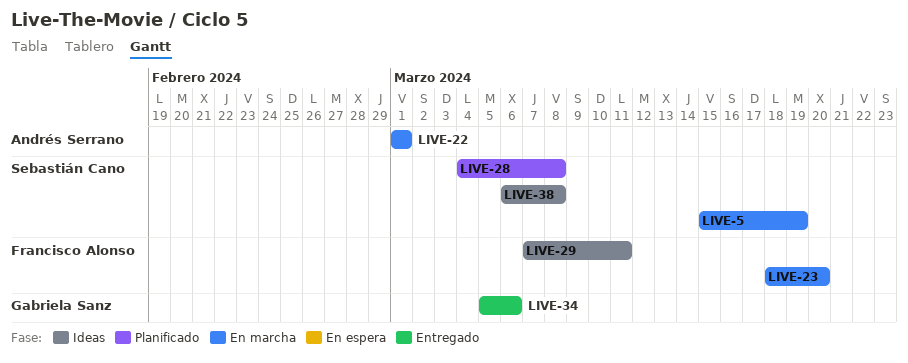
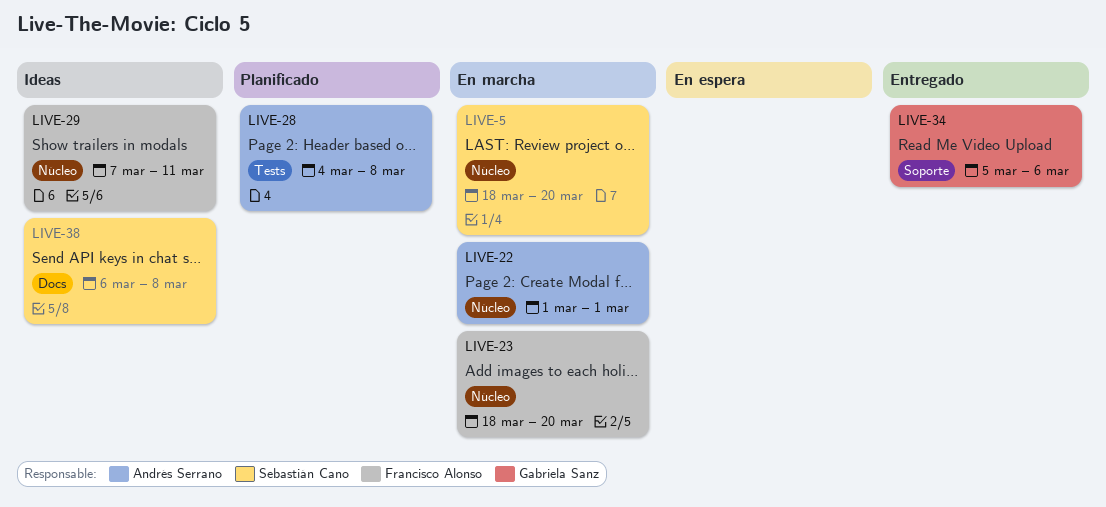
LIVE-5, start: Mar 15 -> Mar 18
LIVE-5, due: Mar 19 -> Mar 20
LIVE-28, owner: Sebastián Cano -> Andrés Serrano

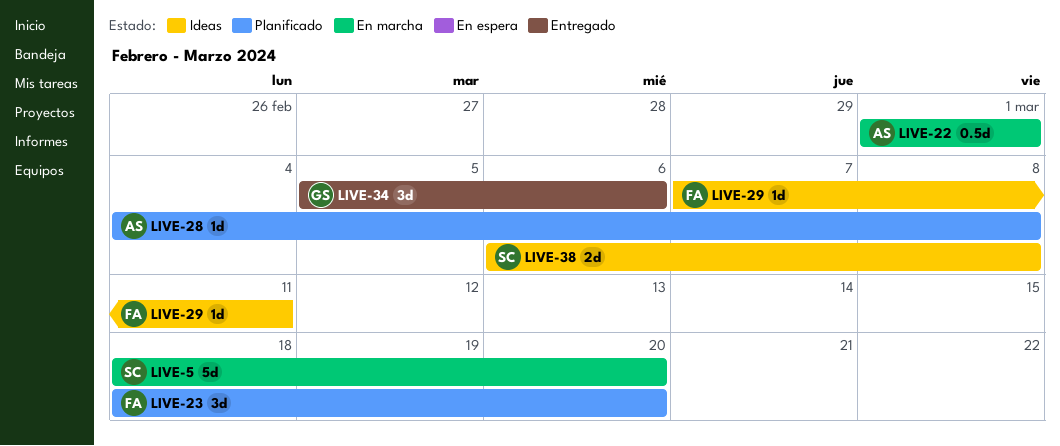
LIVE-23, status: En marcha -> Planificado

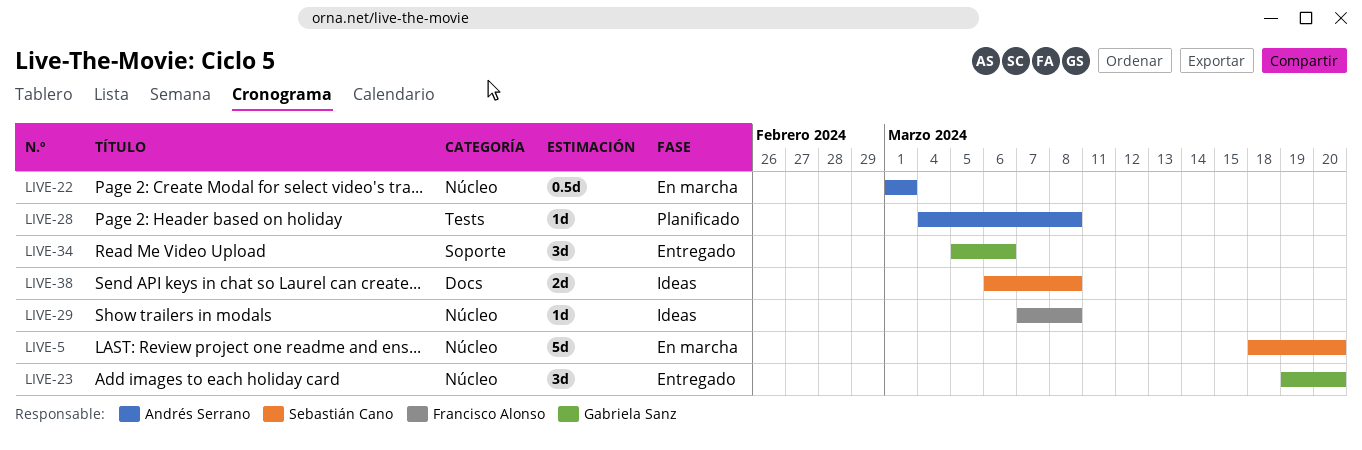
LIVE-23, status: Planificado -> Entregado
LIVE-23, owner: Francisco Alonso -> Gabriela Sanz
LIVE-23, start: Mar 18 -> Mar 19
LIVE-29, due: Mar 11 -> Mar 8

